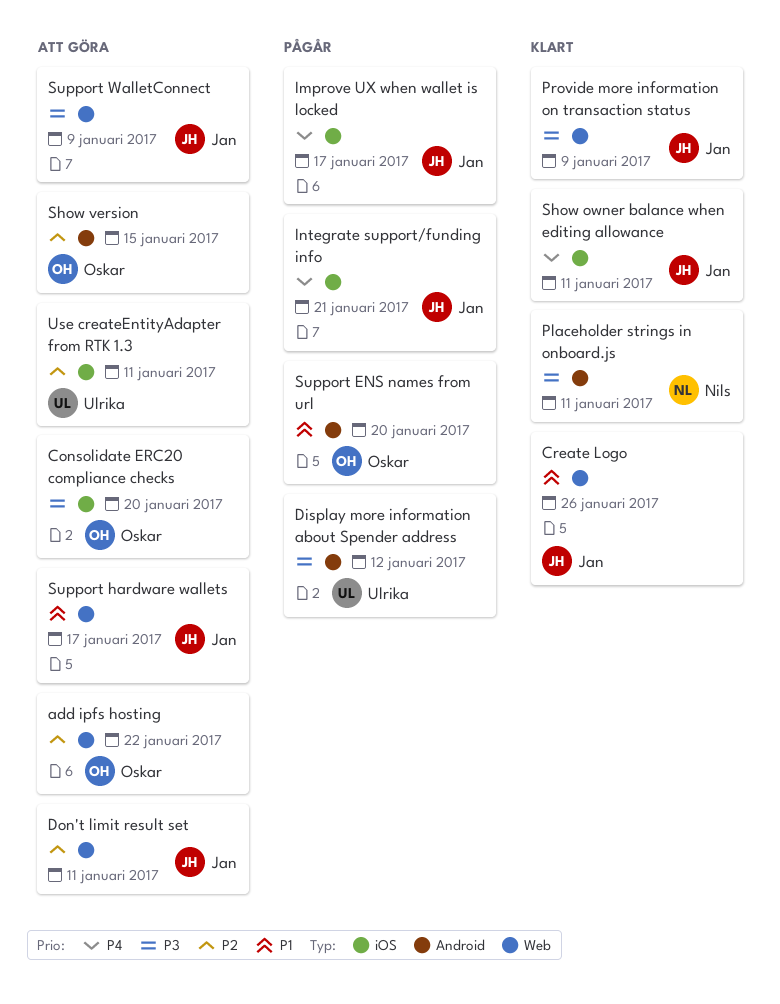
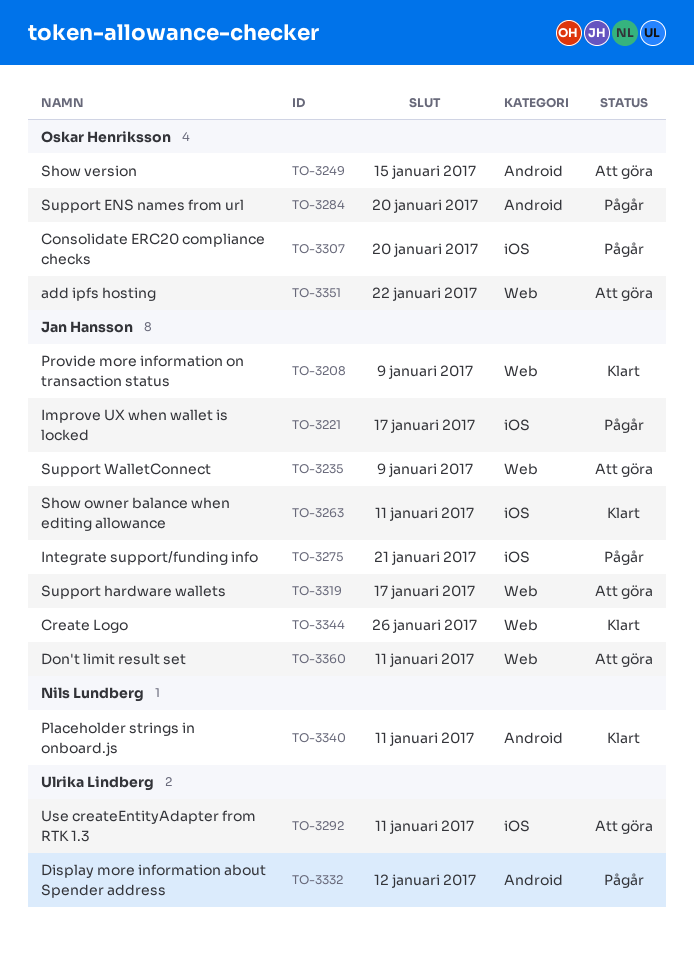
Consolidate ERC20 compliance checks, status: Att göra -> Pågår

